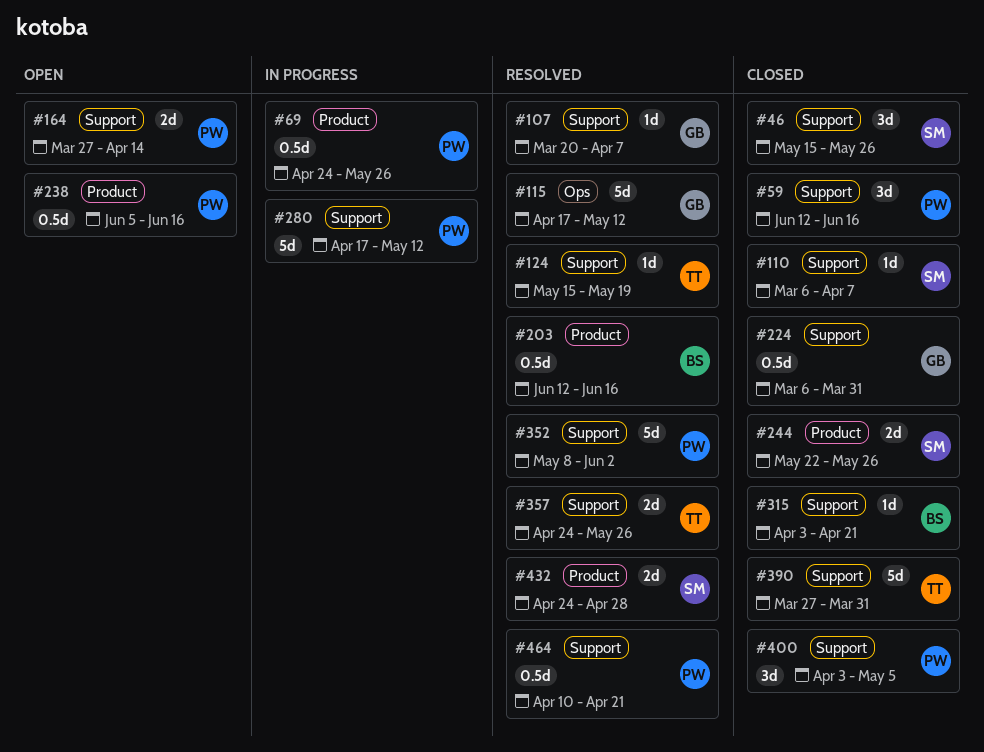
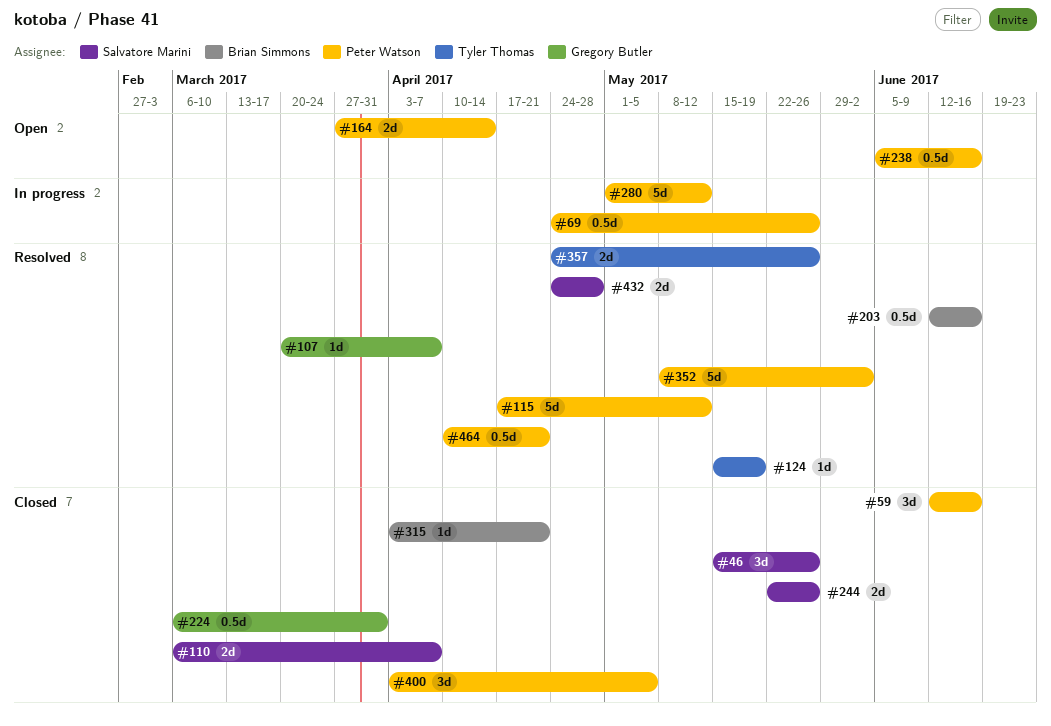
#110, estimate: 1d -> 2d
#115, owner: Gregory Butler -> Peter Watson
#280, start: Apr 17 -> May 1
#390: present -> none

